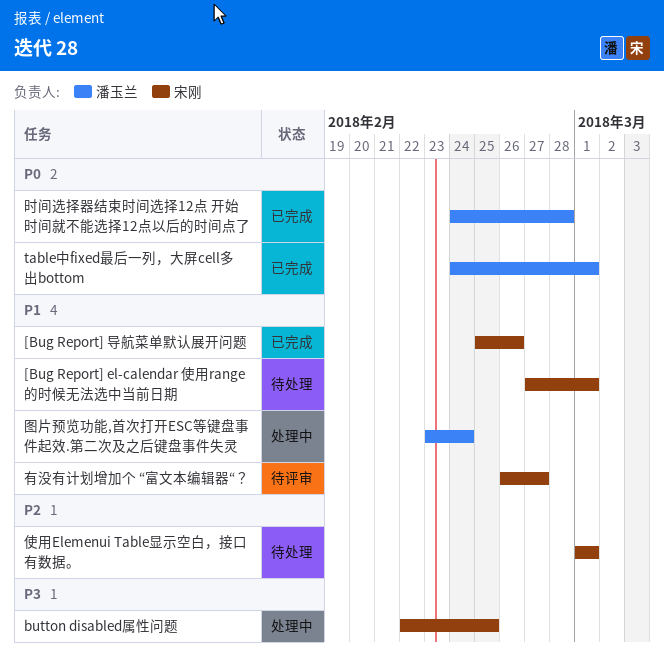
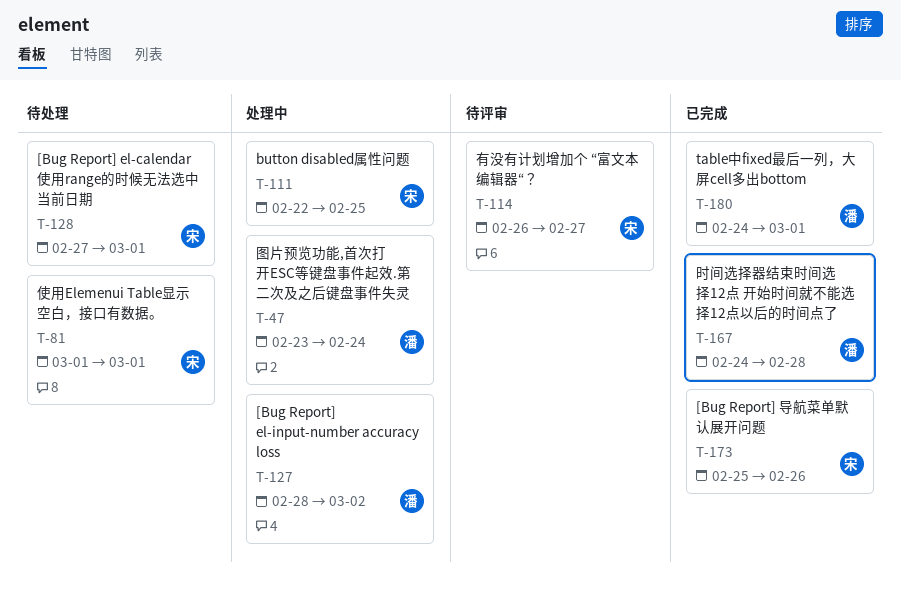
[Bug Report] el-input-number accuracy loss: none -> present

